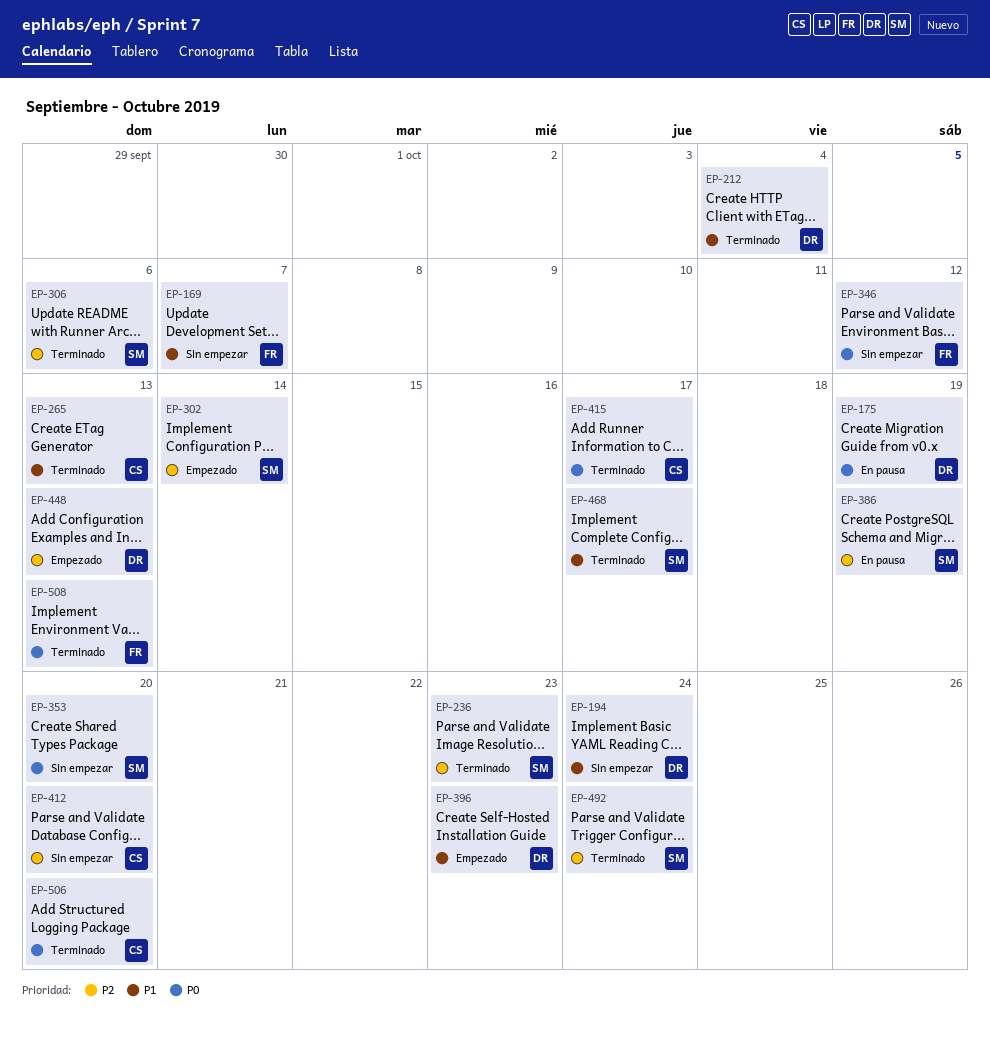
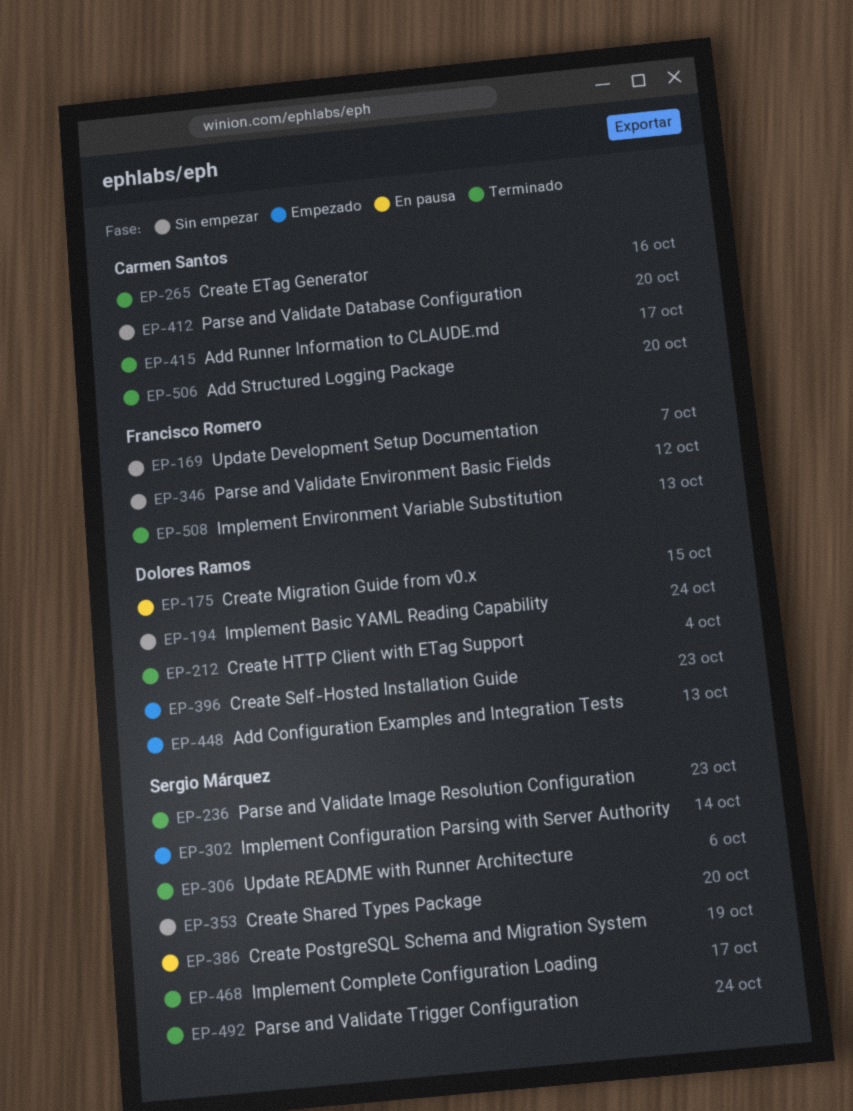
EP-175, due: Oct 19 -> Oct 15
EP-265, due: Oct 13 -> Oct 16

